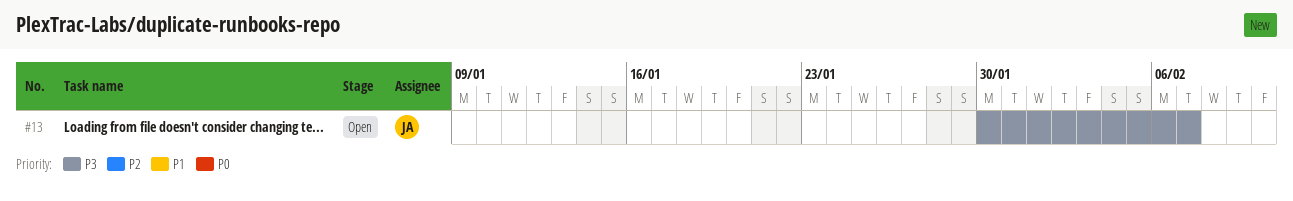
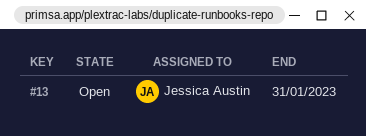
#13, due: Feb 7 -> Jan 31

